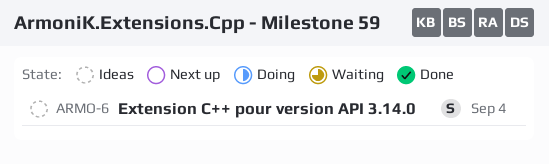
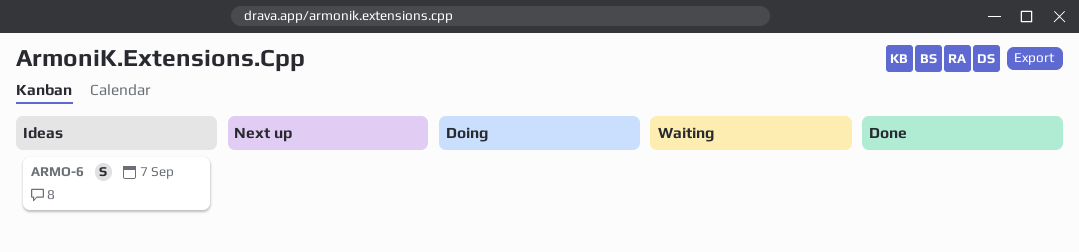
ARMO-6, due: Sep 4 -> Sep 7

